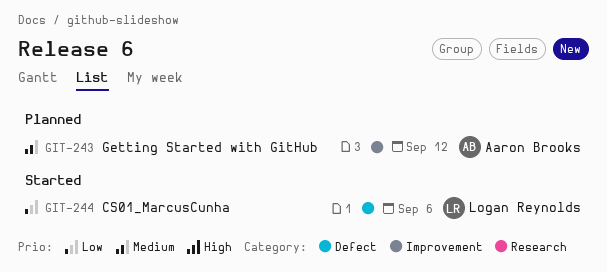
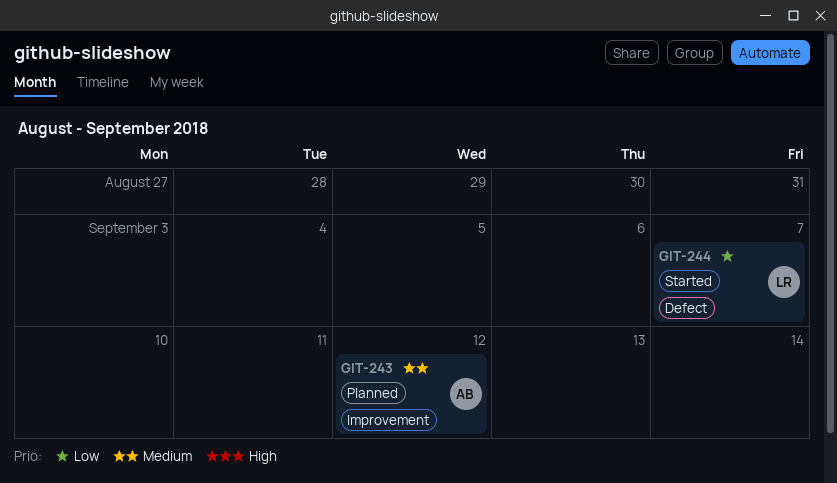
GIT-244, due: Sep 6 -> Sep 7

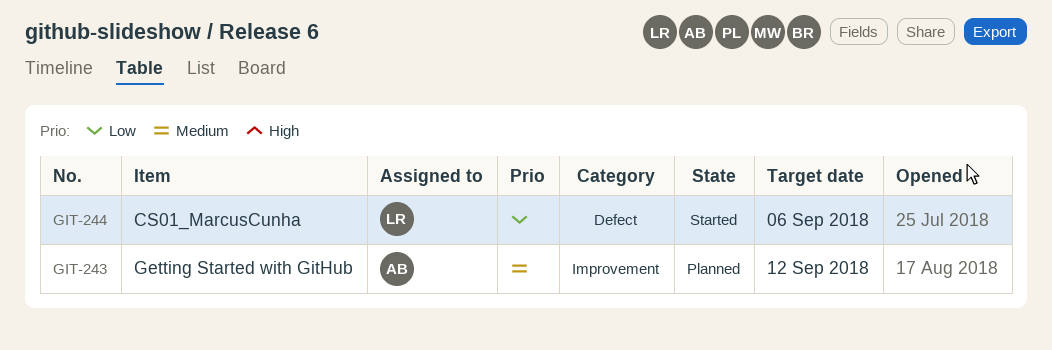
GIT-244, due: Sep 7 -> Sep 6

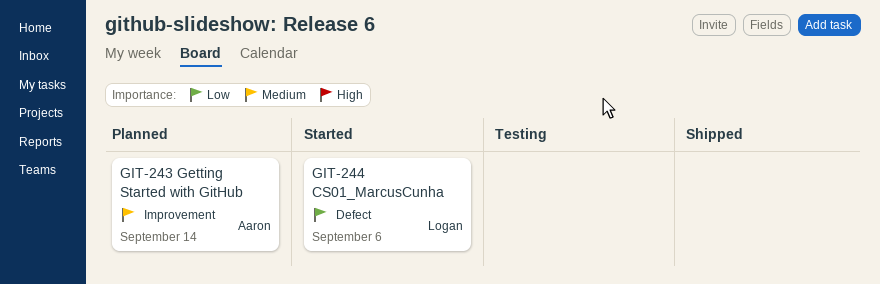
GIT-243, due: Sep 12 -> Sep 14

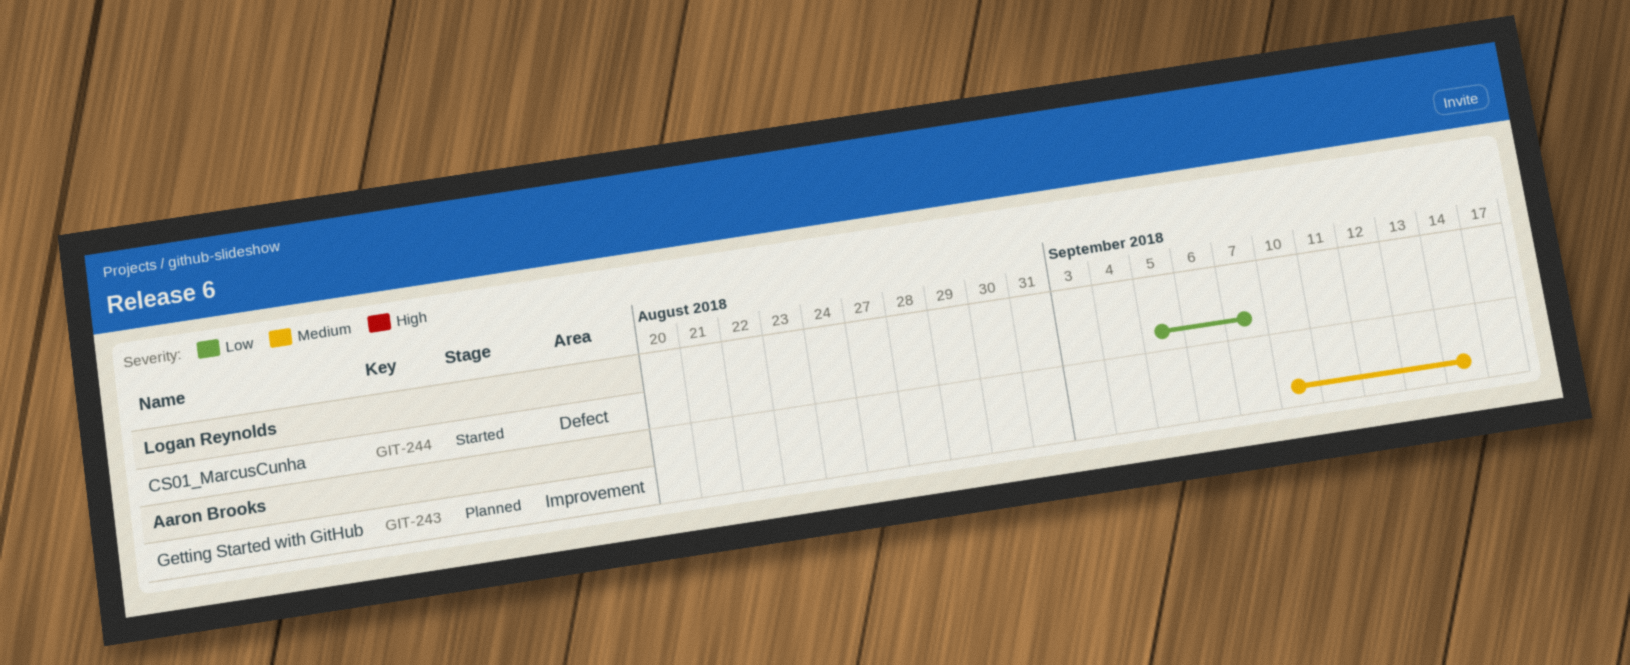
GIT-244, due: Sep 6 -> Sep 7

